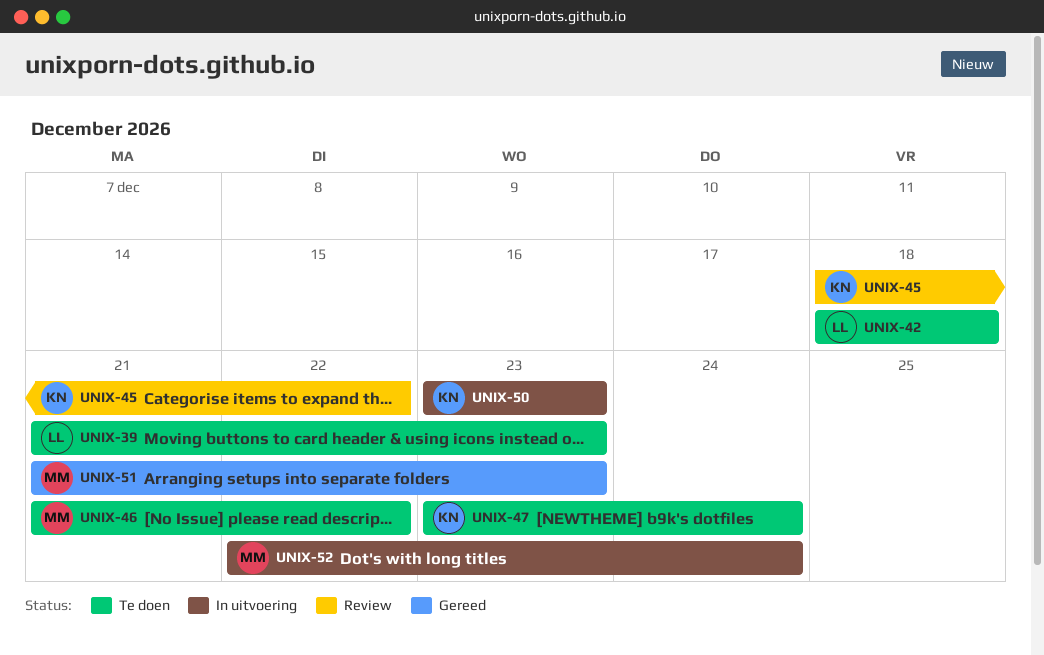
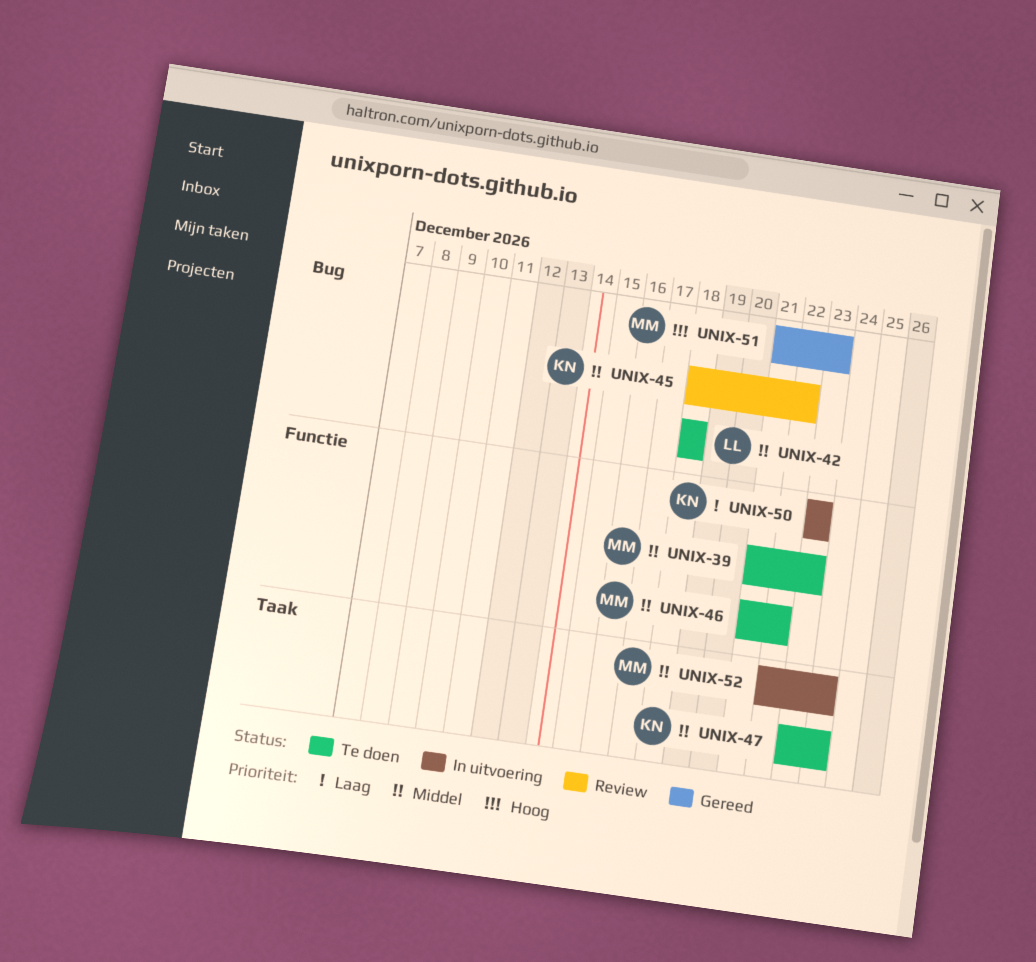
UNIX-39, owner: LL -> MM

